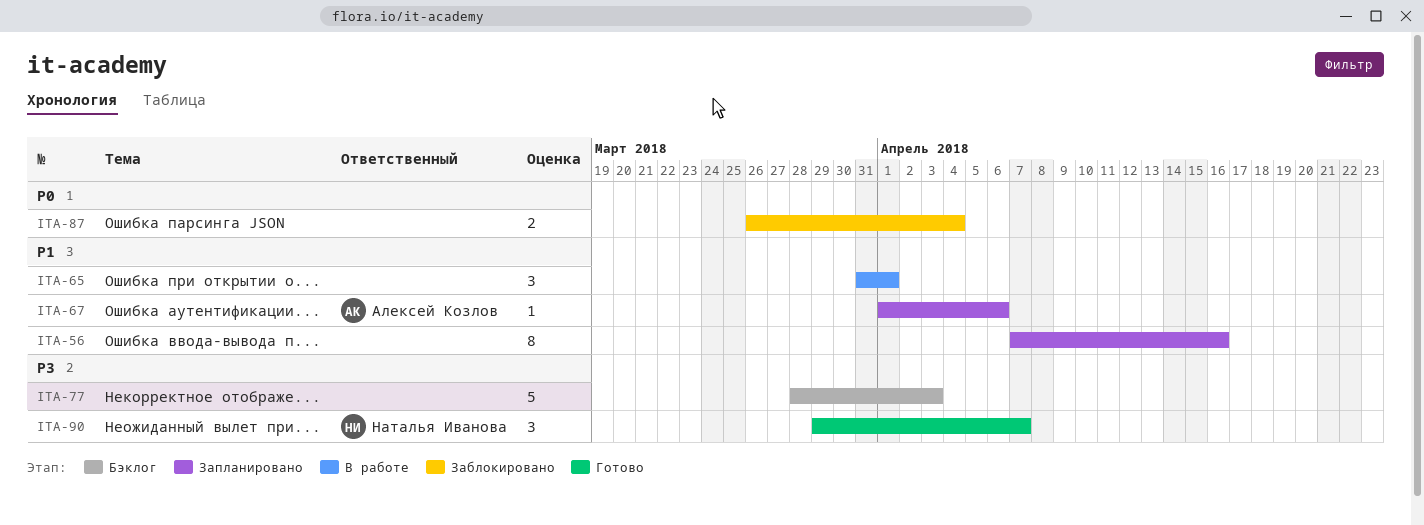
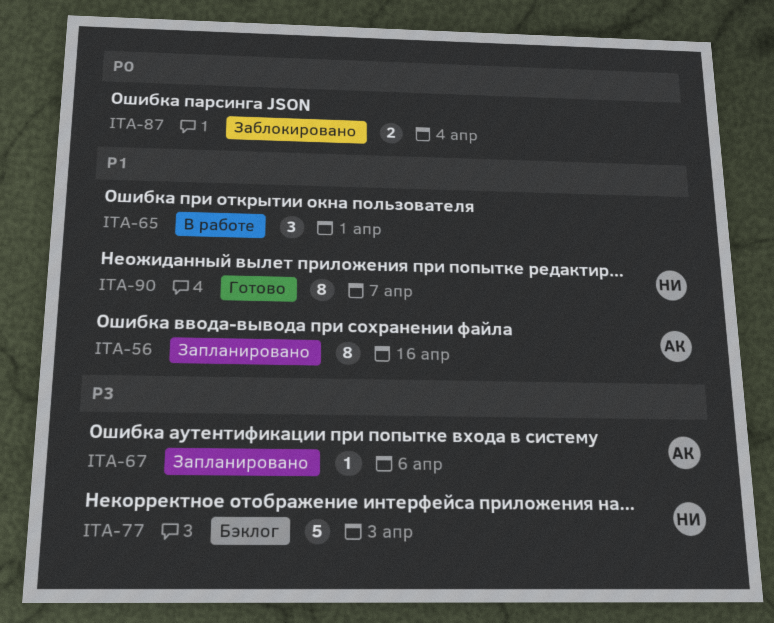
ITA-56, owner: none -> Алексей Козлов
ITA-67, priority: P1 -> P3
ITA-77, owner: none -> Наталья Иванова
ITA-90, priority: P3 -> P1
ITA-90, estimate: 3 -> 8

